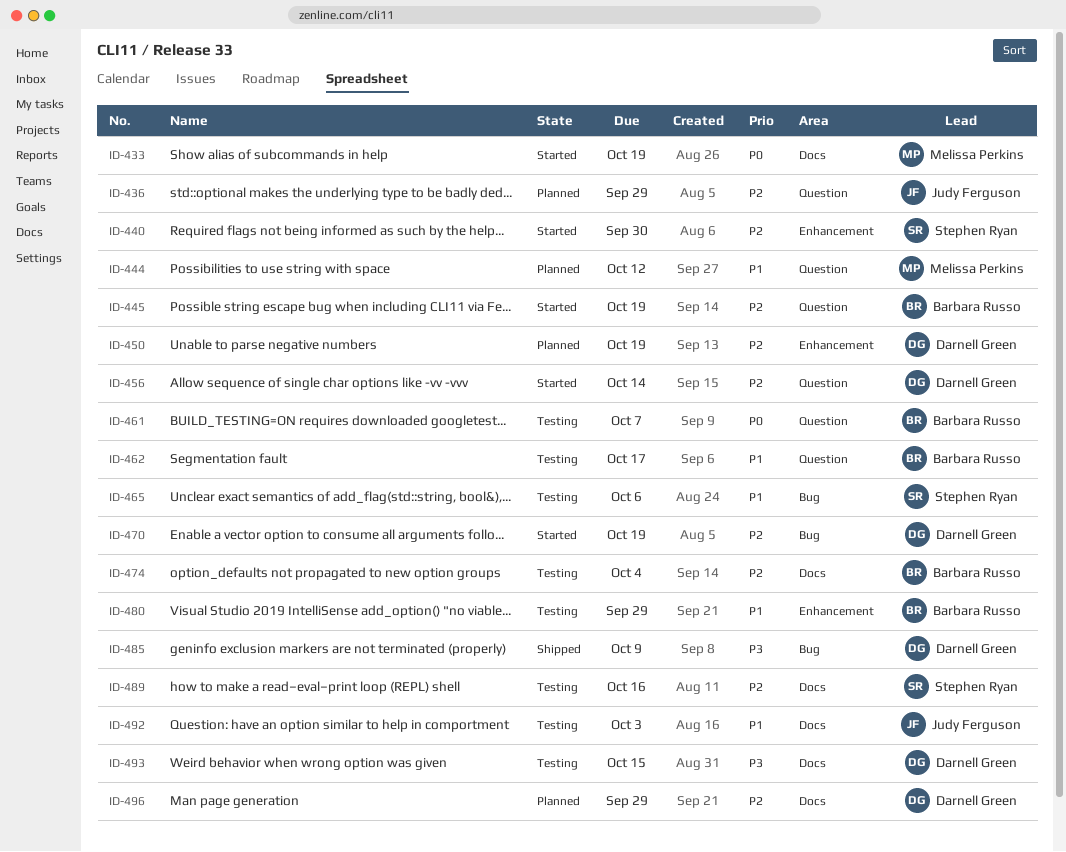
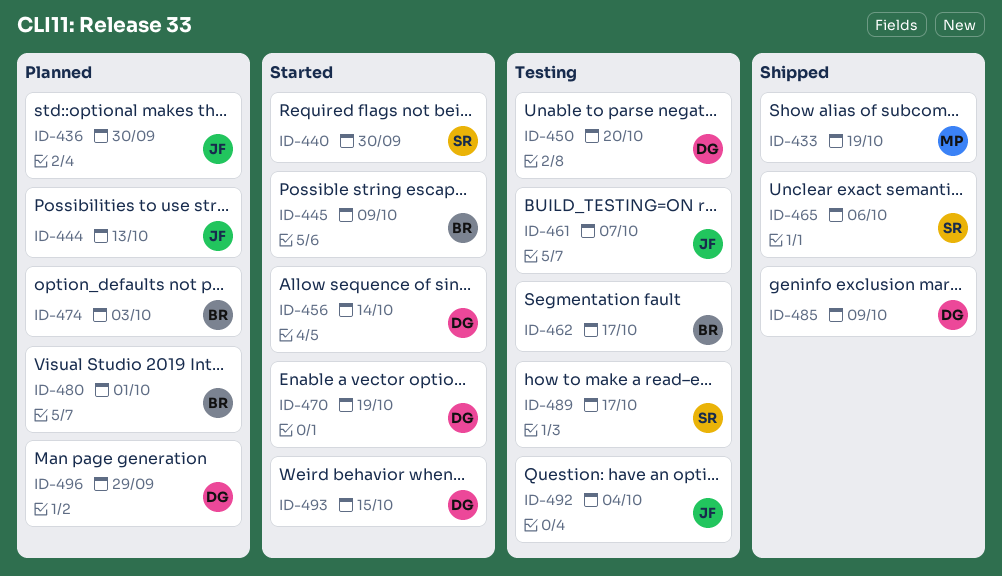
ID-433, status: Started -> Shipped
ID-436, due: Sep 29 -> Sep 30
ID-444, owner: Melissa Perkins -> Judy Ferguson
ID-444, due: Oct 12 -> Oct 13
ID-445, due: Oct 19 -> Oct 9
ID-450, status: Planned -> Testing
ID-450, due: Oct 19 -> Oct 20
ID-461, owner: Barbara Russo -> Judy Ferguson
ID-465, status: Testing -> Shipped
ID-474, status: Testing -> Planned
ID-474, due: Oct 4 -> Oct 3
ID-480, status: Testing -> Planned
ID-480, due: Sep 29 -> Oct 1
ID-489, due: Oct 16 -> Oct 17
ID-492, due: Oct 3 -> Oct 4
ID-493, status: Testing -> Started

